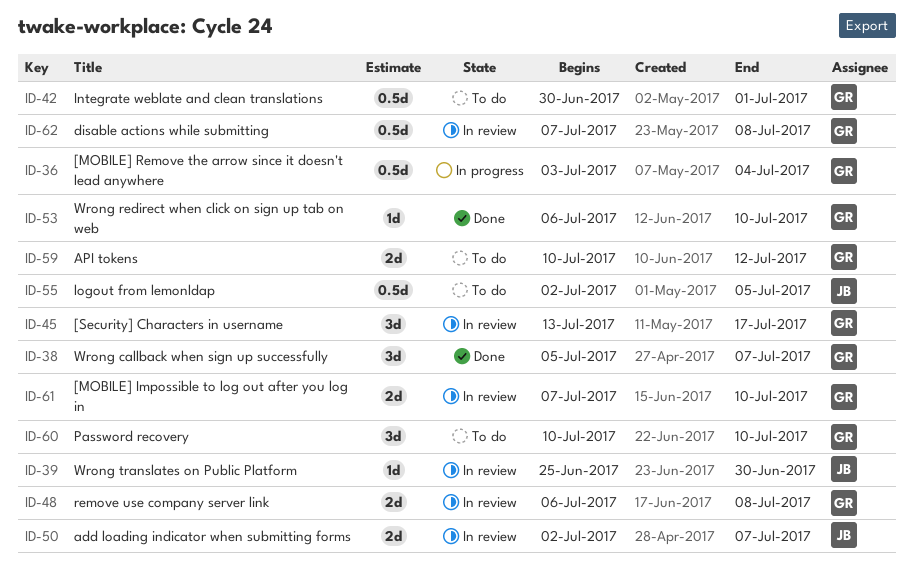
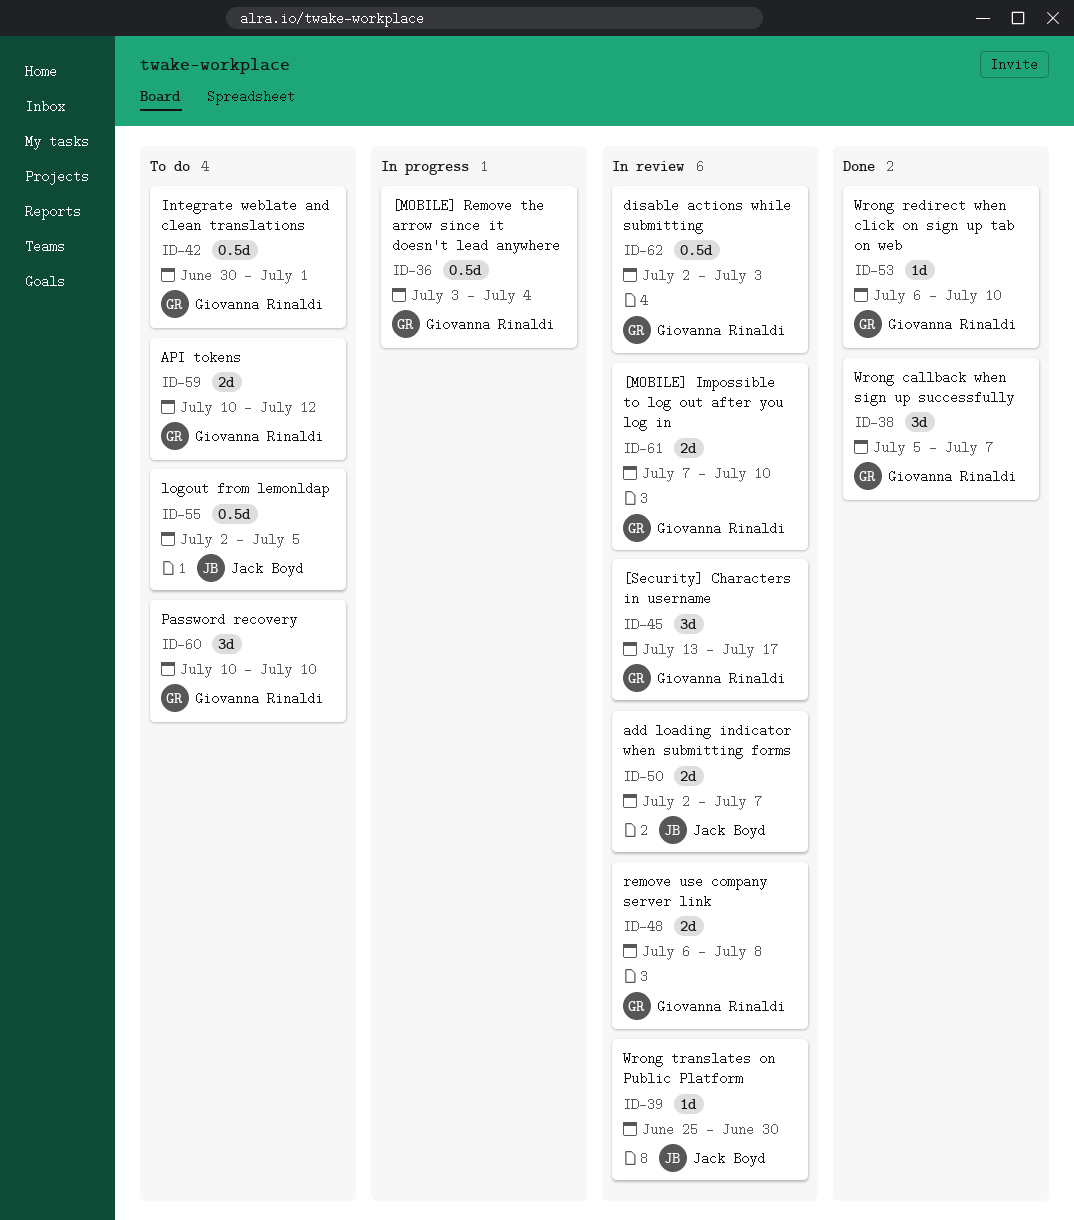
ID-62, start: Jul 7 -> Jul 2
ID-62, due: Jul 8 -> Jul 3

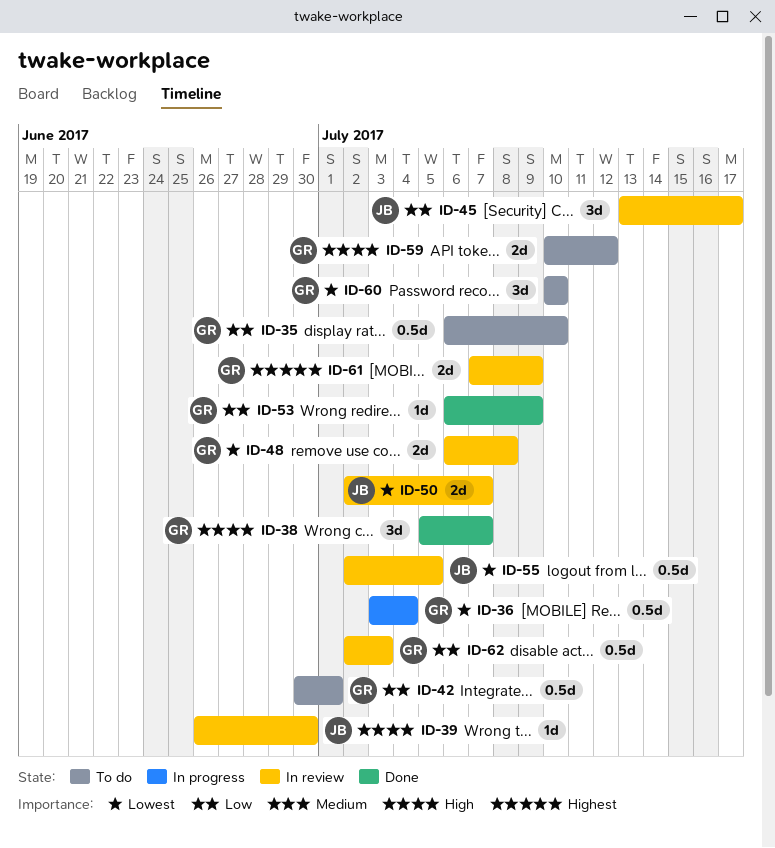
ID-35: none -> present
ID-39, start: Jun 25 -> Jun 26
ID-45, owner: Giovanna Rinaldi -> Jack Boyd
ID-53, due: Jul 10 -> Jul 9
ID-55, status: To do -> In review
ID-61, due: Jul 10 -> Jul 9

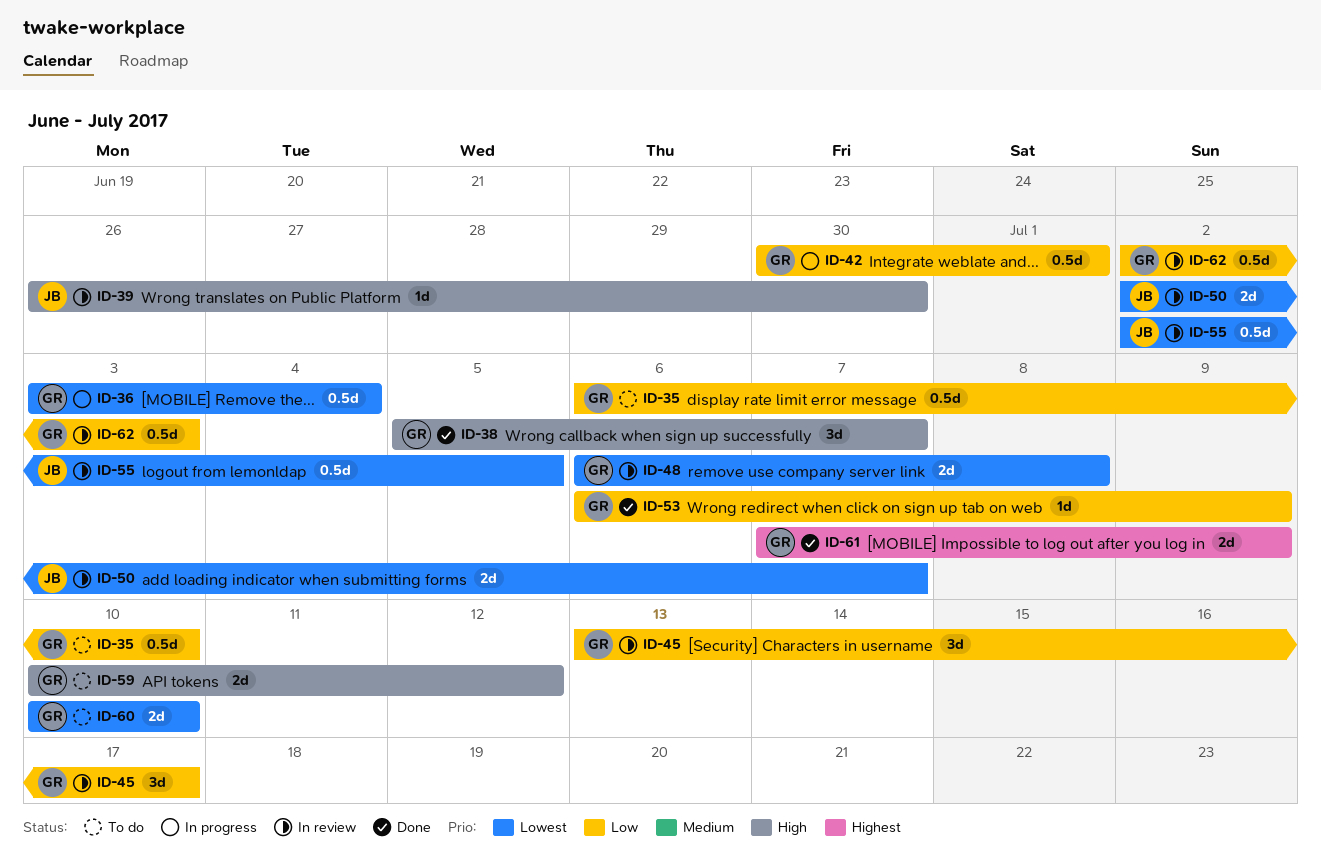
ID-42, status: To do -> In progress
ID-45, owner: JB -> GR
ID-60, estimate: 3d -> 2d
ID-61, status: In review -> Done

